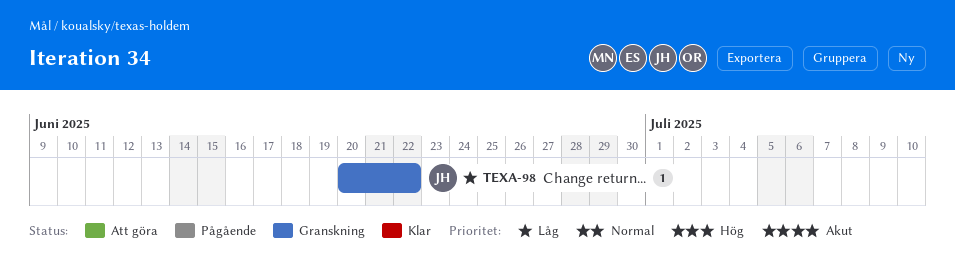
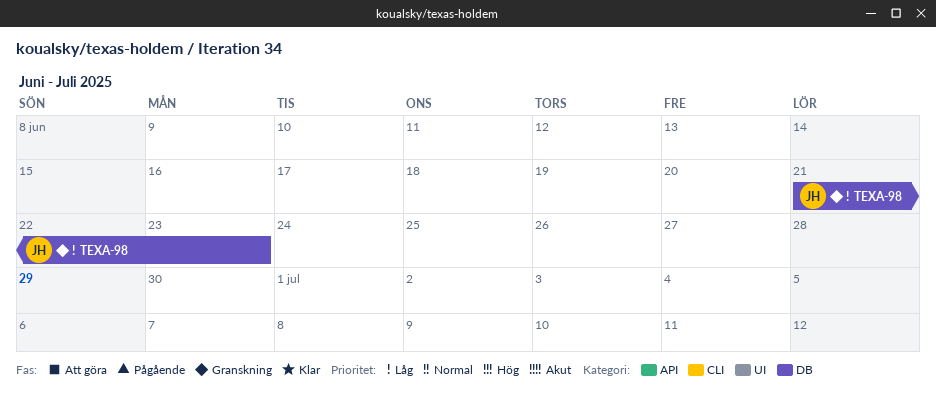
TEXA-98, start: Jun 20 -> Jun 21
TEXA-98, due: Jun 22 -> Jun 23

